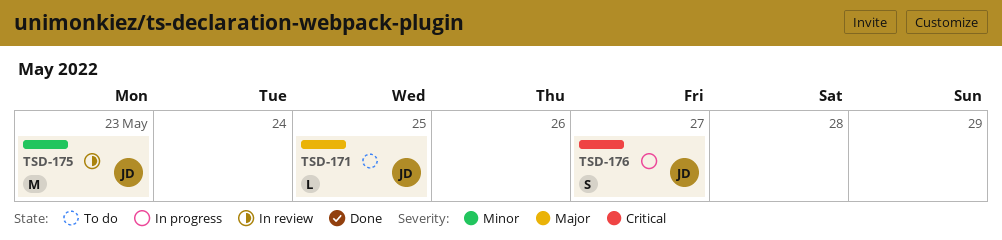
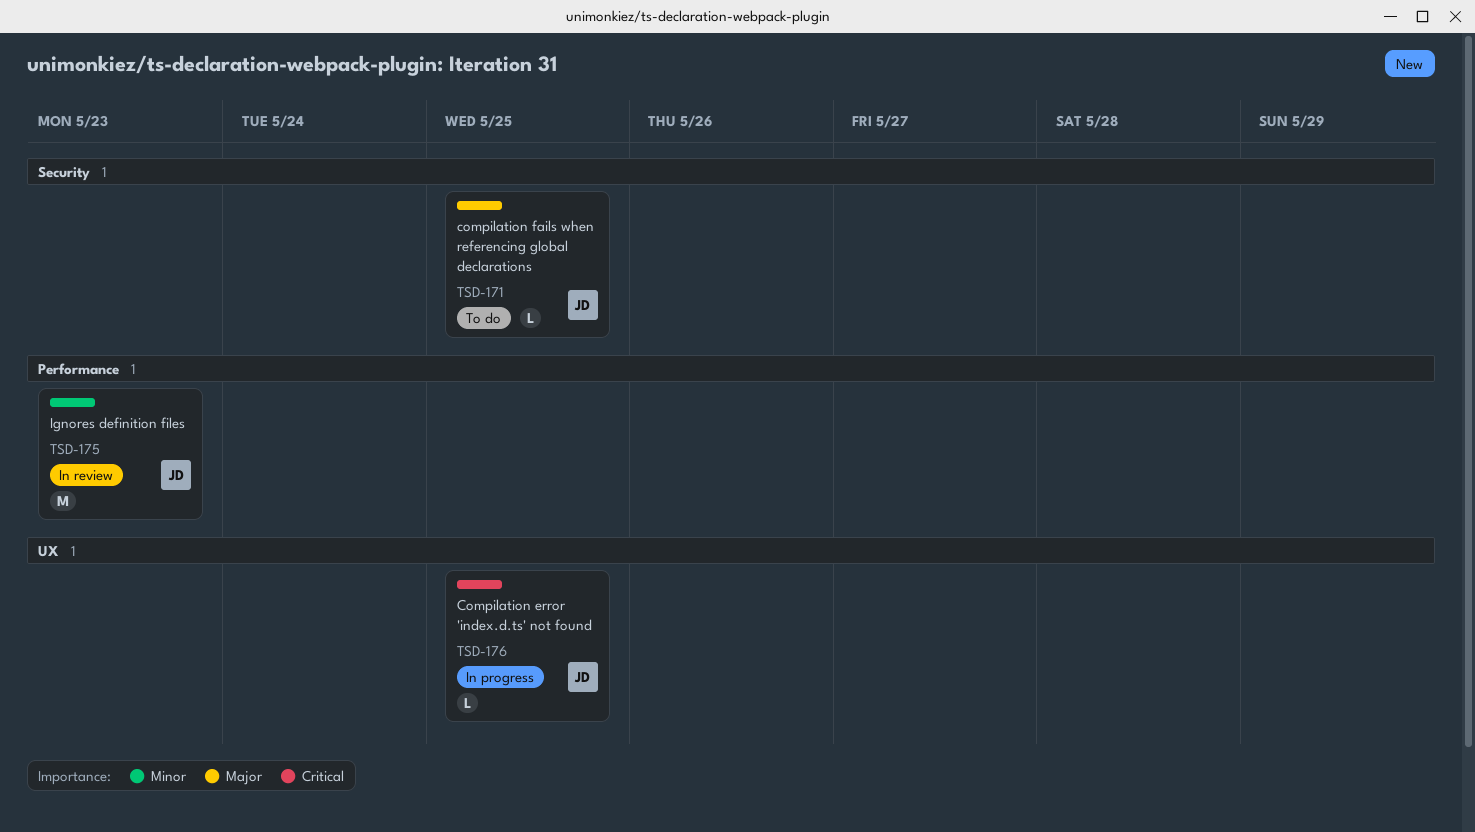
TSD-176, estimate: S -> L
TSD-176, due: May 27 -> May 25

